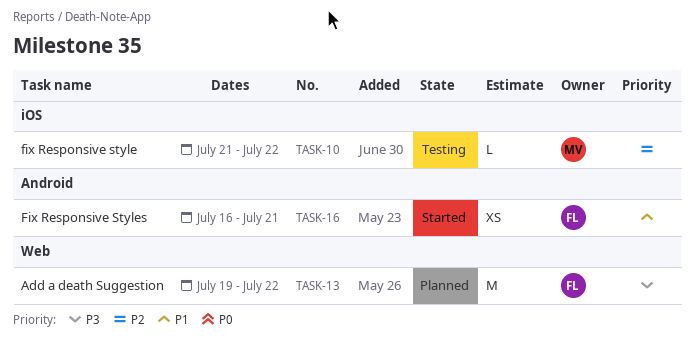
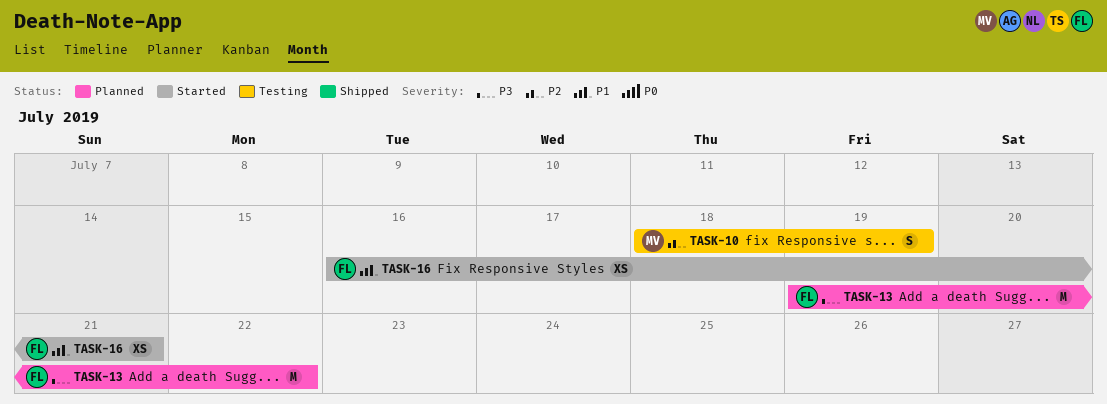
TASK-10, estimate: L -> S
TASK-10, start: Jul 21 -> Jul 18
TASK-10, due: Jul 22 -> Jul 19

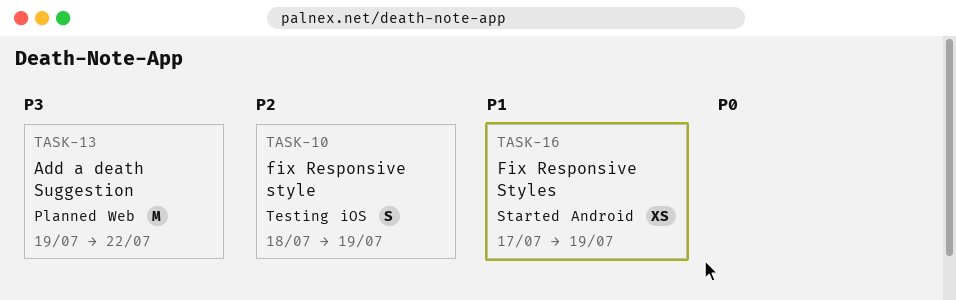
TASK-16, start: Jul 16 -> Jul 17
TASK-16, due: Jul 21 -> Jul 19

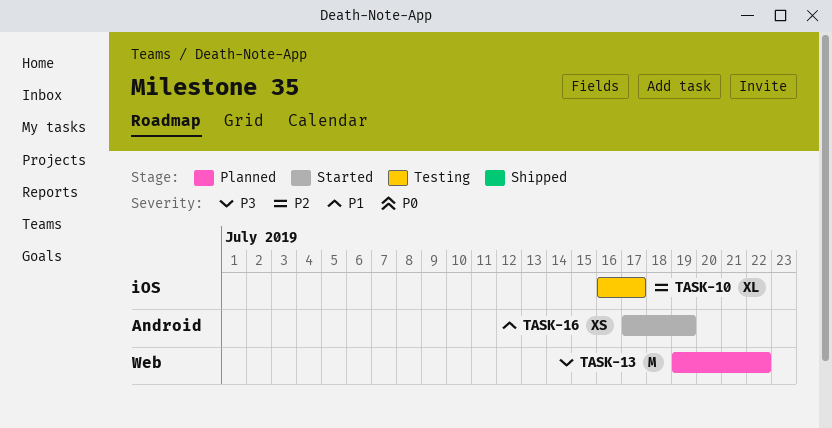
TASK-10, estimate: S -> XL
TASK-10, start: Jul 18 -> Jul 16
TASK-10, due: Jul 19 -> Jul 17

